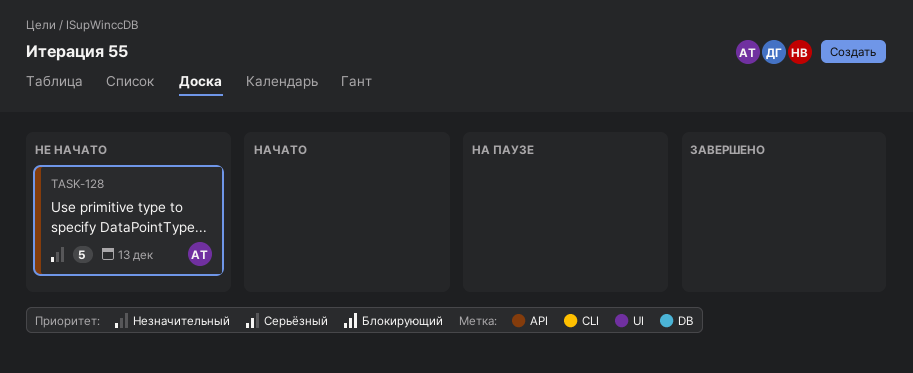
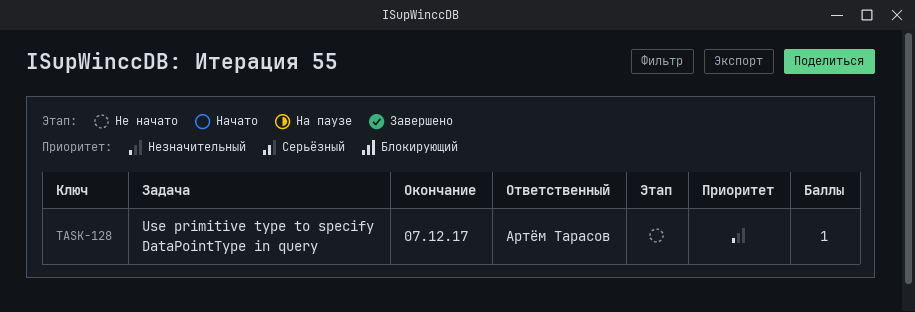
TASK-128, estimate: 5 -> 1
TASK-128, due: Dec 13 -> Dec 7

